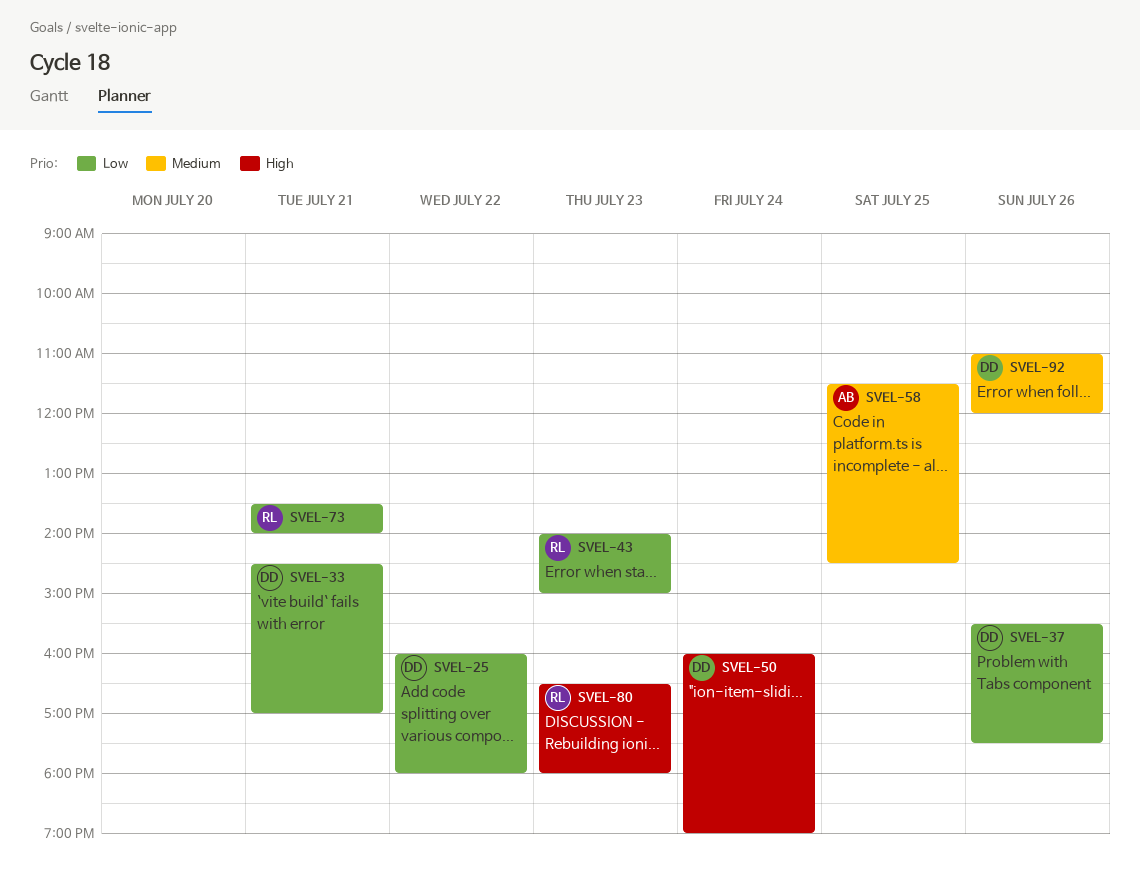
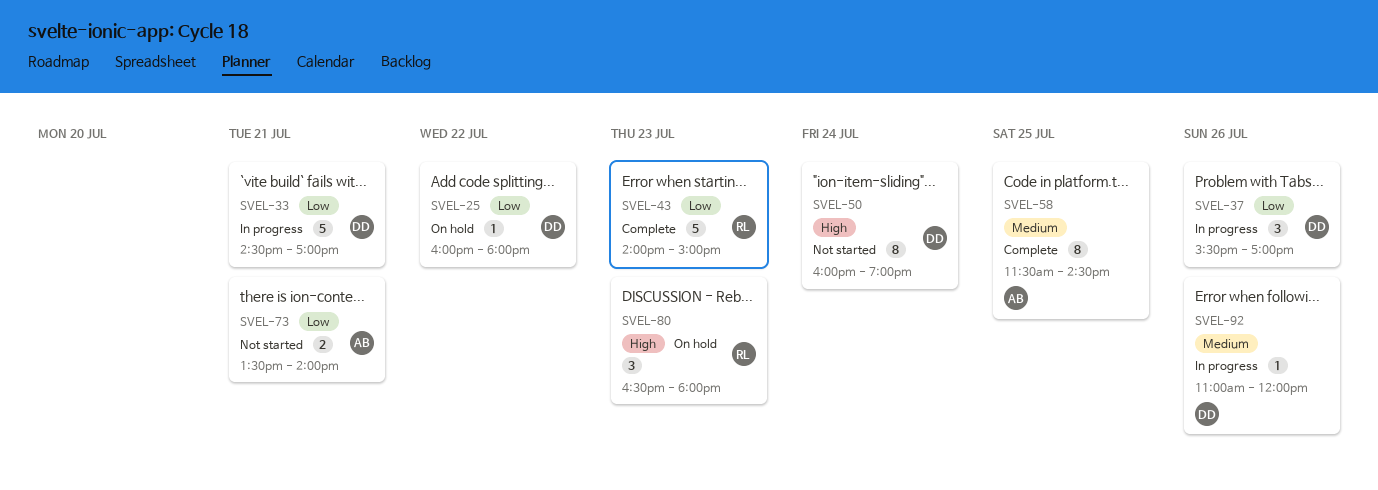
SVEL-37, ends: 17:30 -> 17:00
SVEL-73, owner: RL -> AB

